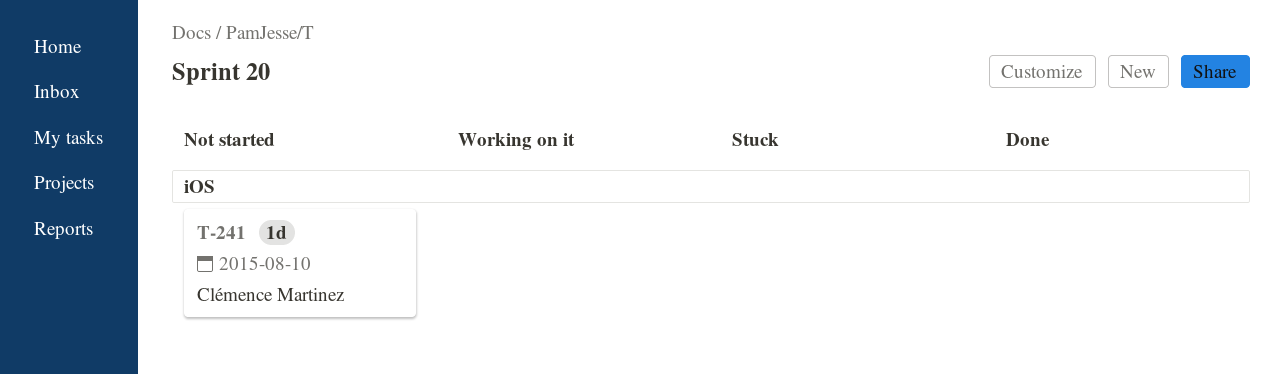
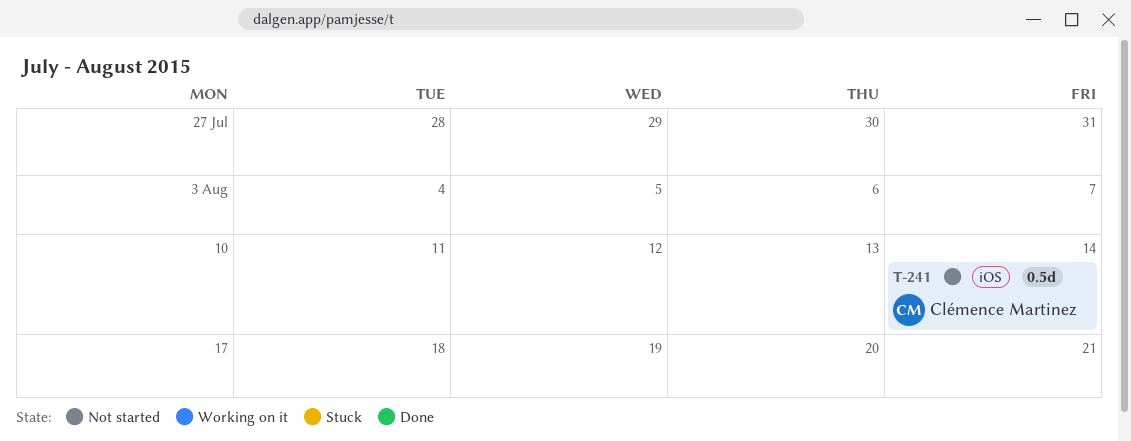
T-241, estimate: 1d -> 0.5d
T-241, due: Aug 10 -> Aug 14

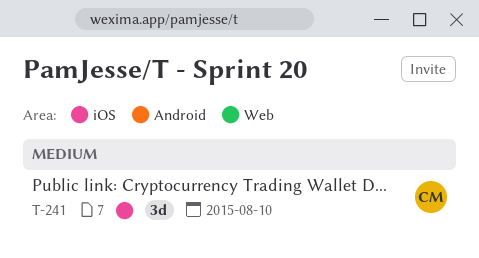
T-241, estimate: 0.5d -> 3d
T-241, due: Aug 14 -> Aug 10

